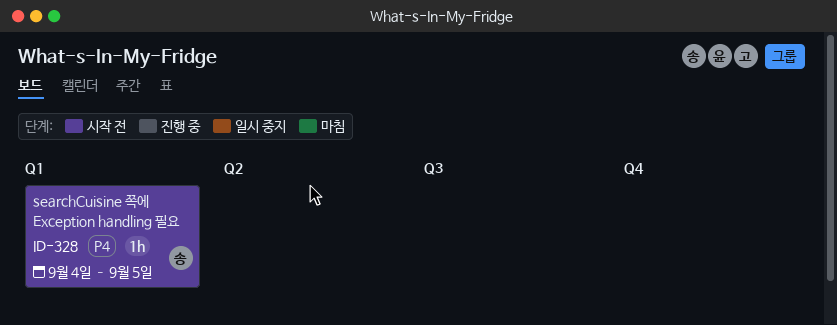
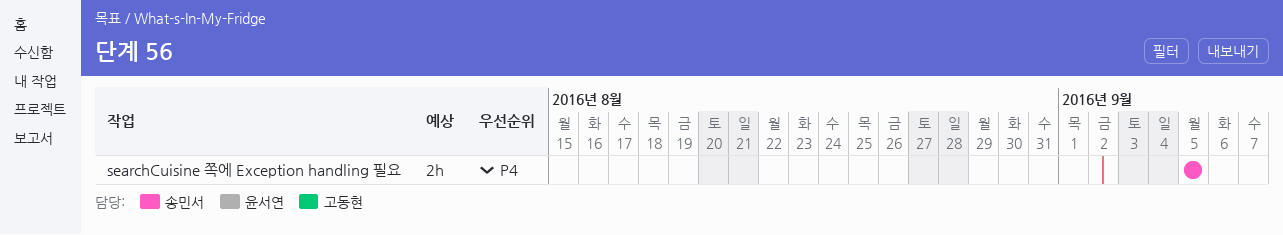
searchCuisine 쪽에 Exception handling 필요, estimate: 1h -> 2h
searchCuisine 쪽에 Exception handling 필요, start: Sep 4 -> Sep 5

